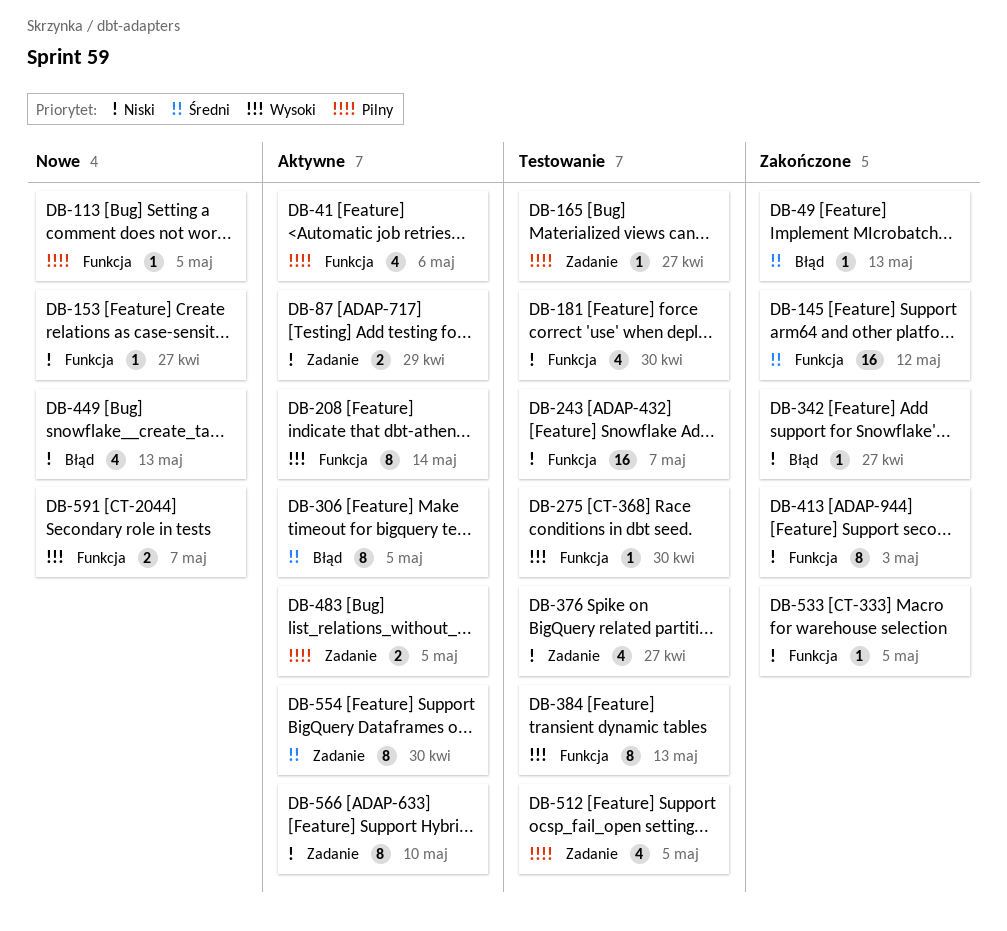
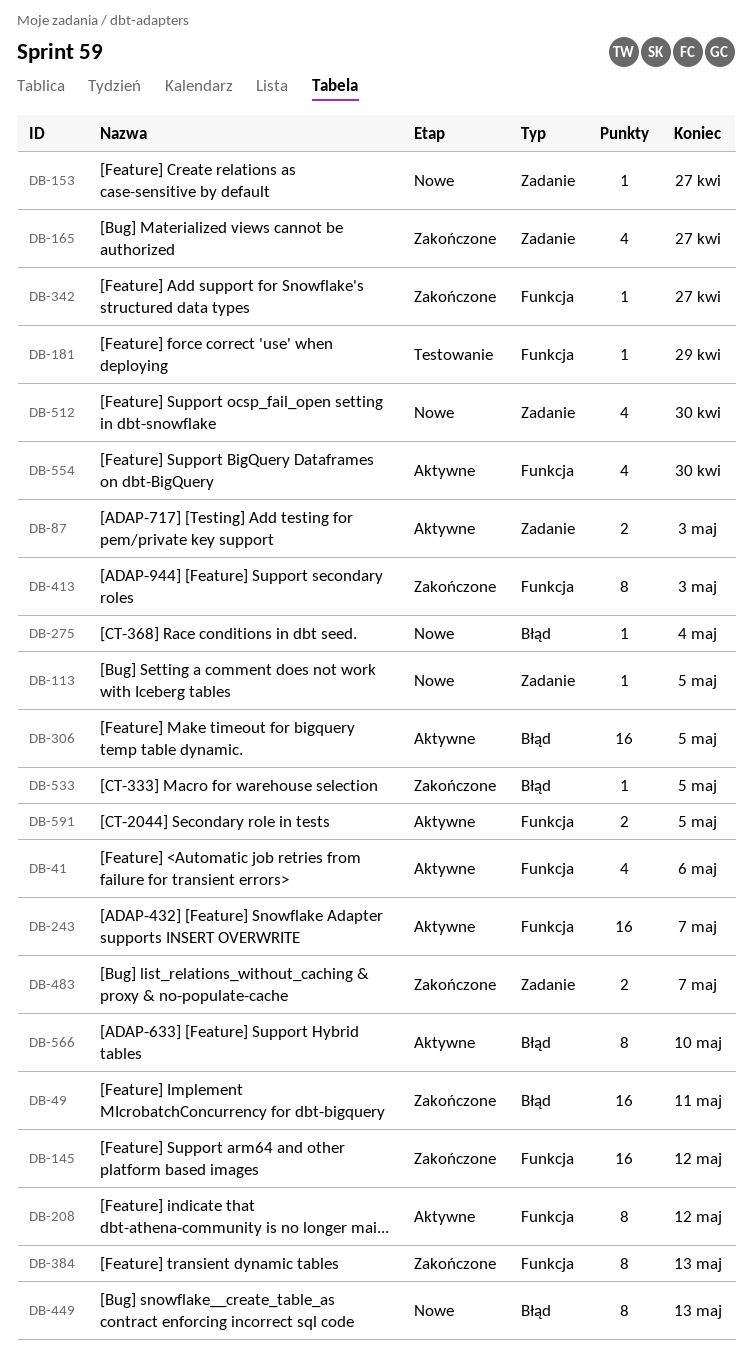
DB-49, estimate: 1 -> 16
DB-49, due: May 13 -> May 11
DB-87, due: Apr 29 -> May 3
DB-113, label: Funkcja -> Zadanie
DB-153, label: Funkcja -> Zadanie
DB-165, status: Testowanie -> Zakończone
DB-165, estimate: 1 -> 4
DB-181, estimate: 4 -> 1
DB-181, due: Apr 30 -> Apr 29
DB-208, due: May 14 -> May 12
DB-243, status: Testowanie -> Aktywne
DB-275, status: Testowanie -> Nowe
DB-275, label: Funkcja -> Błąd
DB-275, due: Apr 30 -> May 4
DB-306, estimate: 8 -> 16
DB-342, label: Błąd -> Funkcja
DB-376: present -> none
DB-384, status: Testowanie -> Zakończone
DB-449, estimate: 4 -> 8
DB-483, status: Aktywne -> Zakończone
DB-483, due: May 5 -> May 7
DB-512, status: Testowanie -> Nowe
DB-512, due: May 5 -> Apr 30
DB-533, label: Funkcja -> Błąd
DB-554, label: Zadanie -> Funkcja
DB-554, estimate: 8 -> 4
DB-566, label: Zadanie -> Błąd
DB-591, status: Nowe -> Aktywne
DB-591, due: May 7 -> May 5

